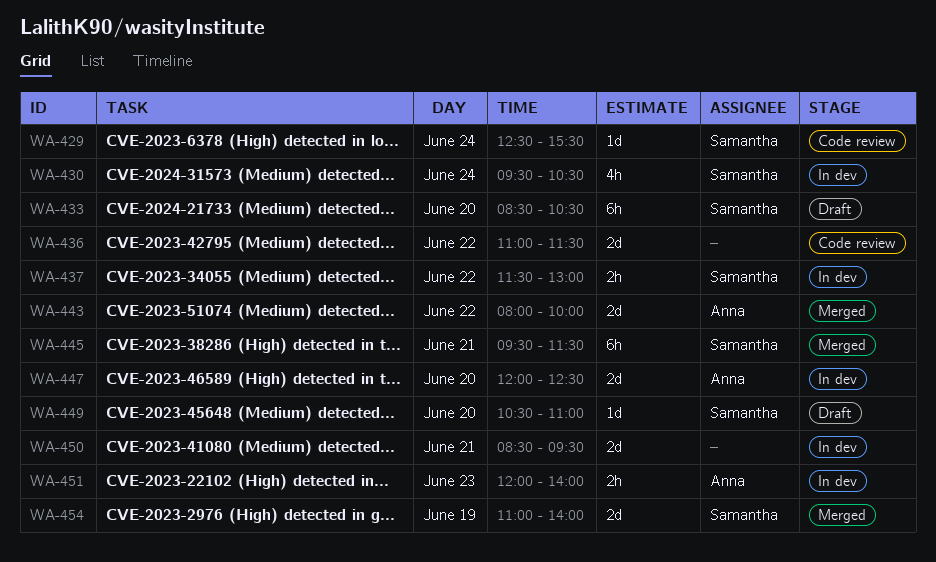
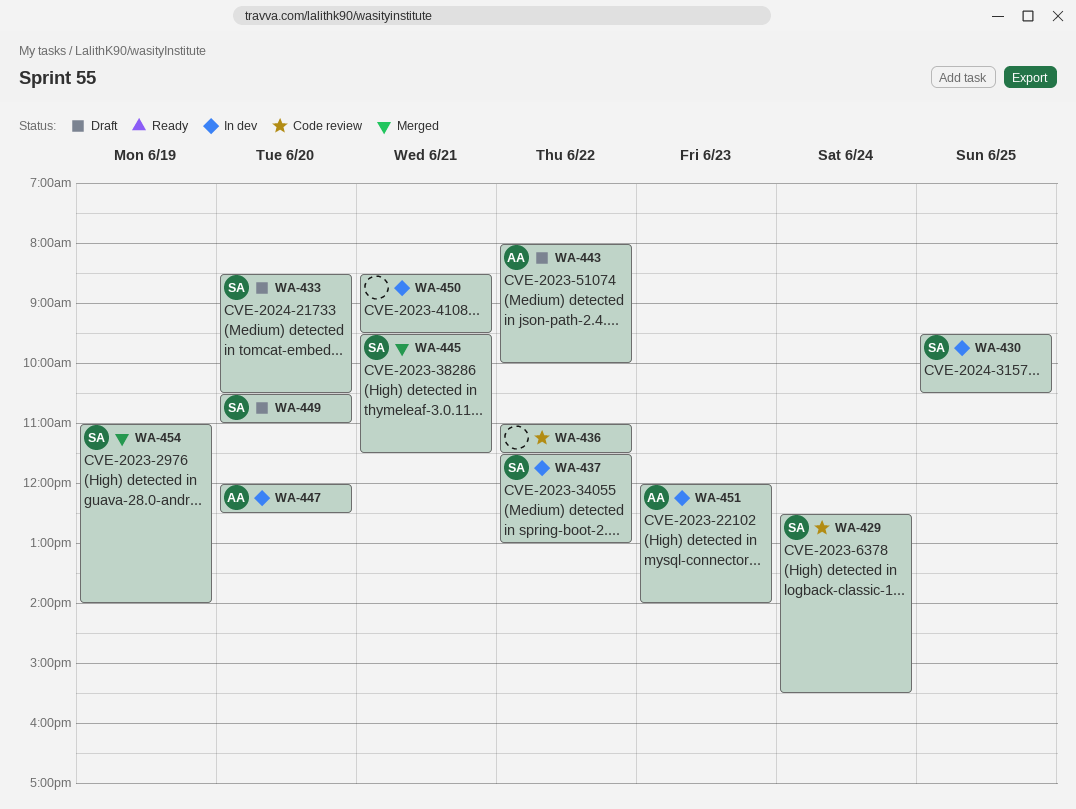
WA-430, day: Jun 24 -> Jun 25
WA-443, status: Merged -> Draft

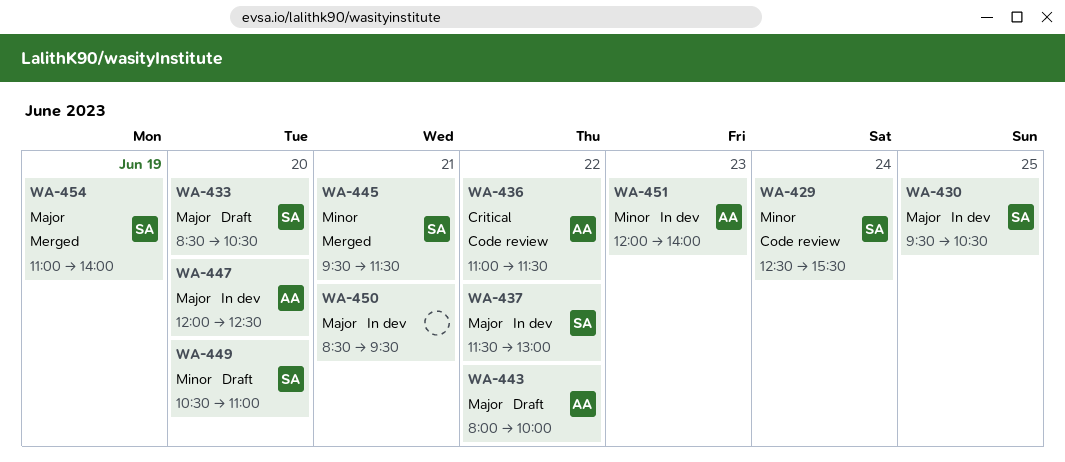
WA-436, owner: none -> AA

